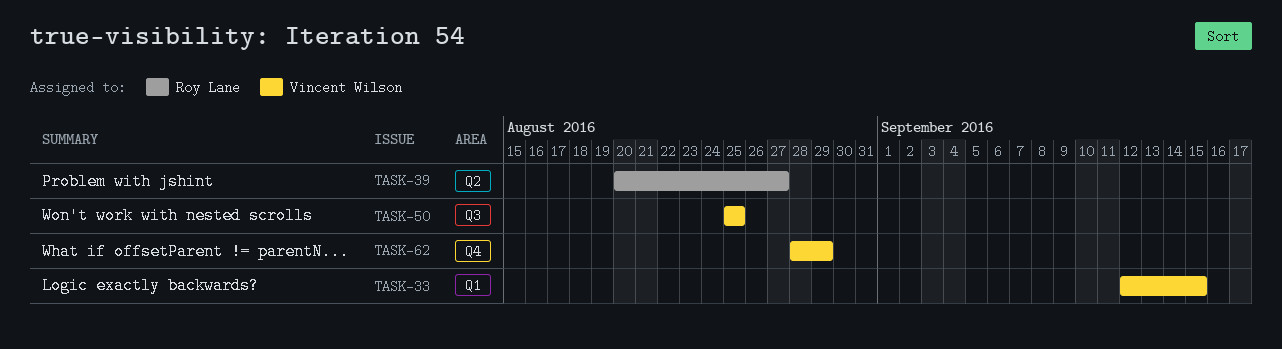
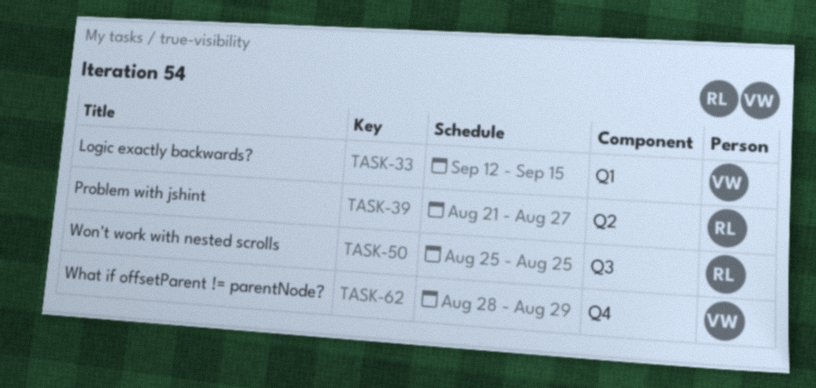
TASK-39, start: Aug 20 -> Aug 21
TASK-50, owner: Vincent Wilson -> Roy Lane

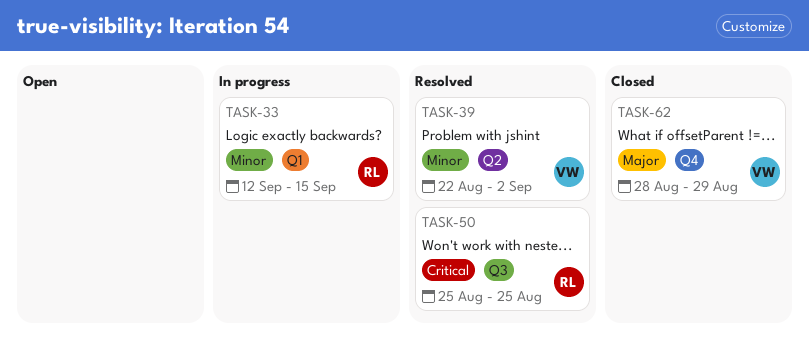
TASK-33, owner: VW -> RL
TASK-39, owner: RL -> VW
TASK-39, start: Aug 21 -> Aug 22
TASK-39, due: Aug 27 -> Sep 2

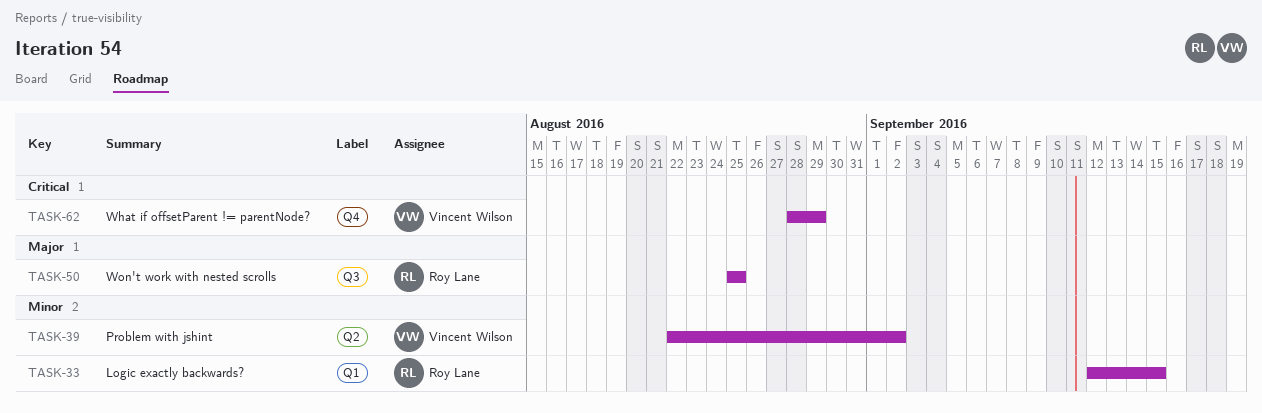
TASK-50, priority: Critical -> Major
TASK-62, priority: Major -> Critical

